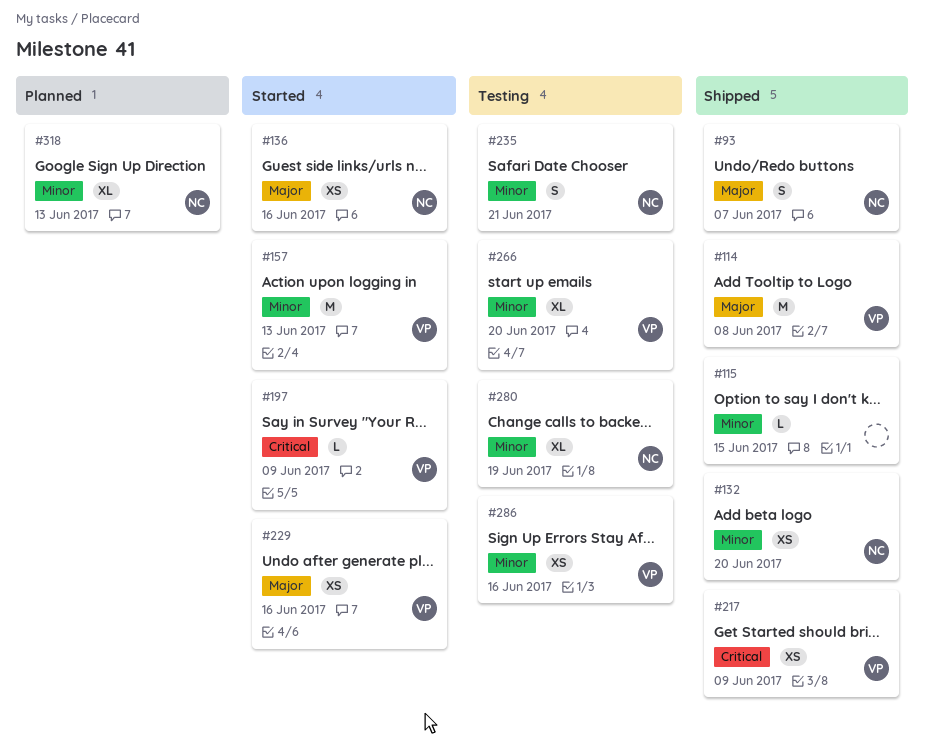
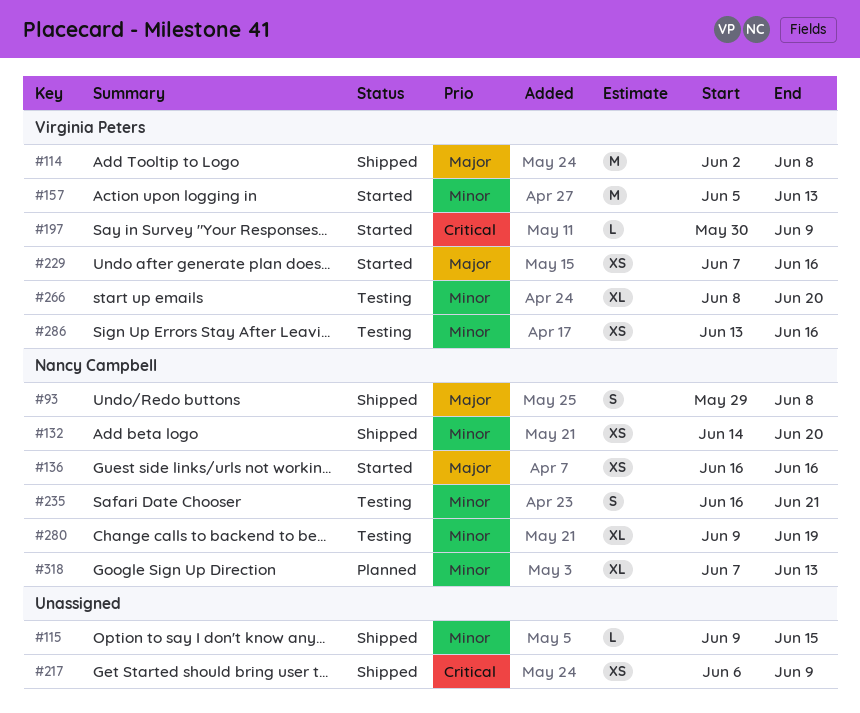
#93, due: Jun 7 -> Jun 8
#217, owner: Virginia Peters -> none

